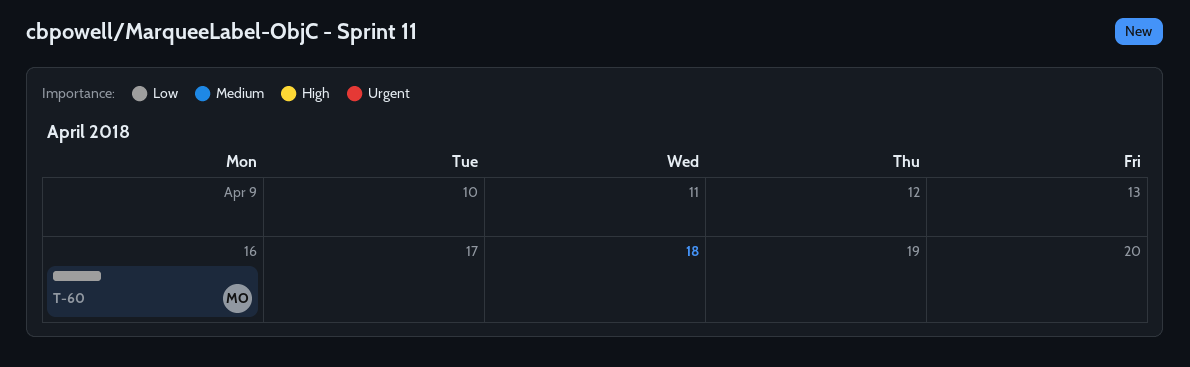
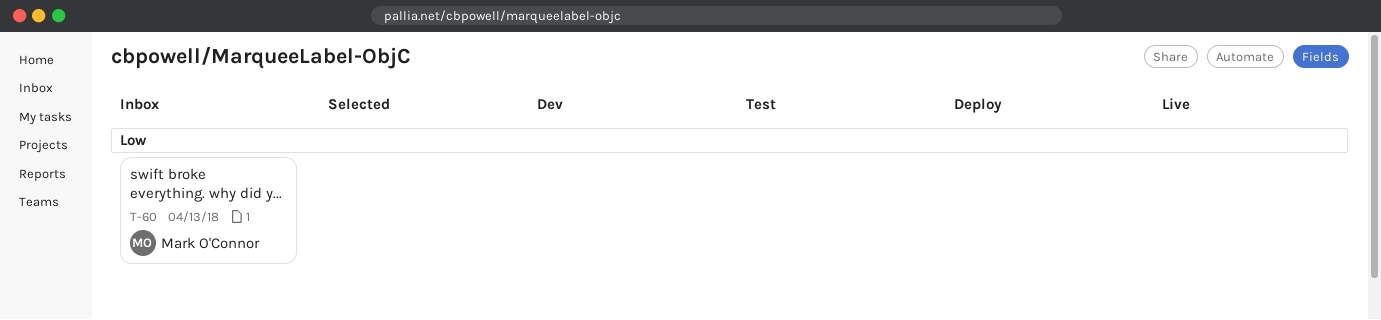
T-60, due: Apr 16 -> Apr 13

